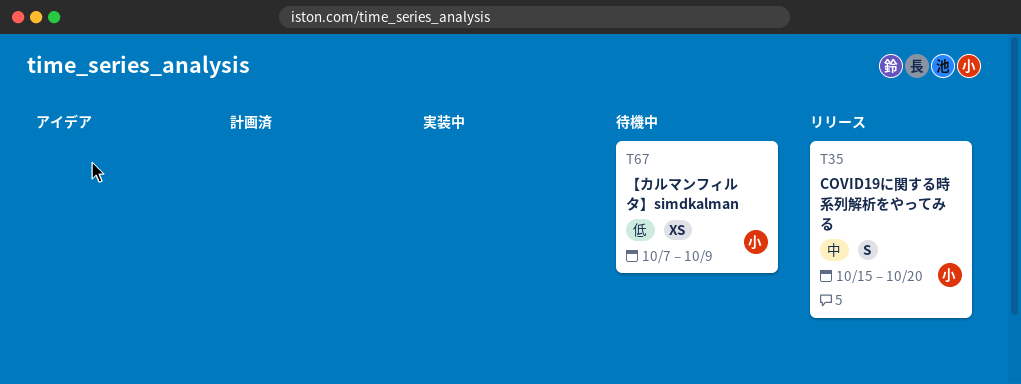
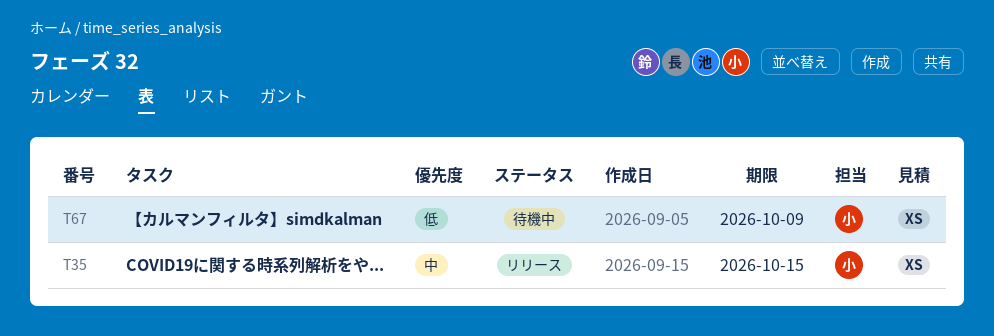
T35, estimate: S -> XS
T35, due: Oct 20 -> Oct 15

